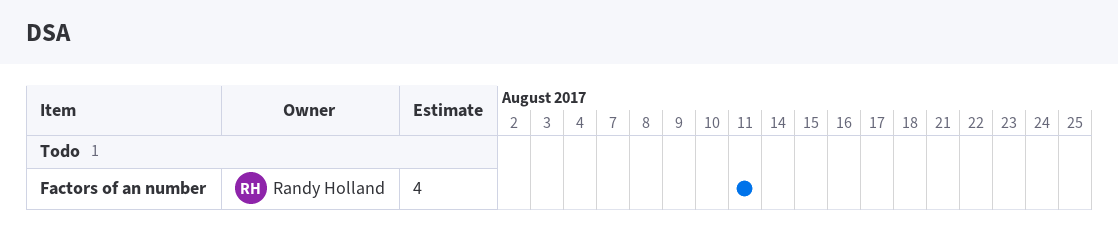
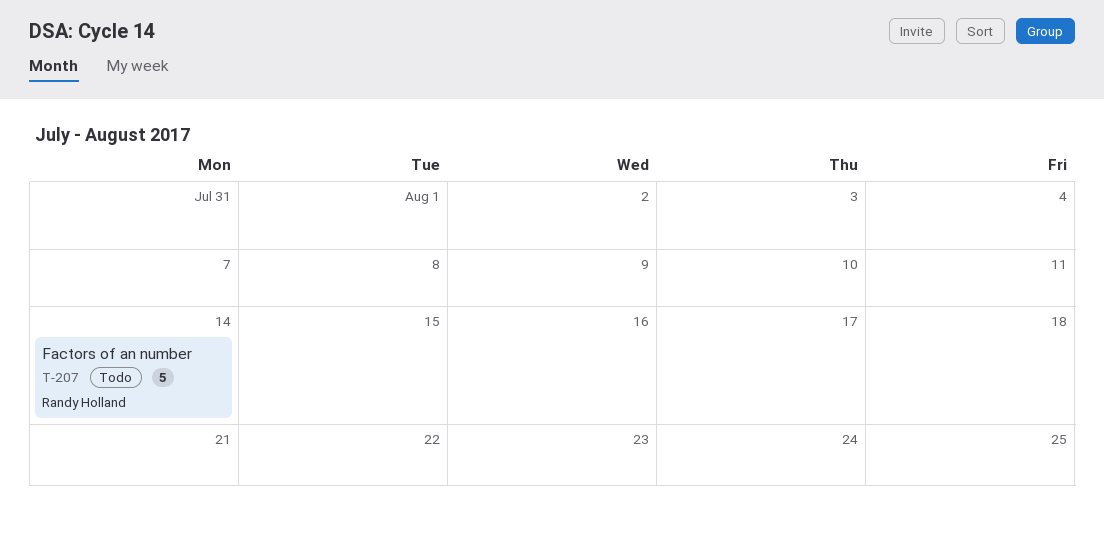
Factors of an number, estimate: 4 -> 5
Factors of an number, due: Aug 11 -> Aug 14

